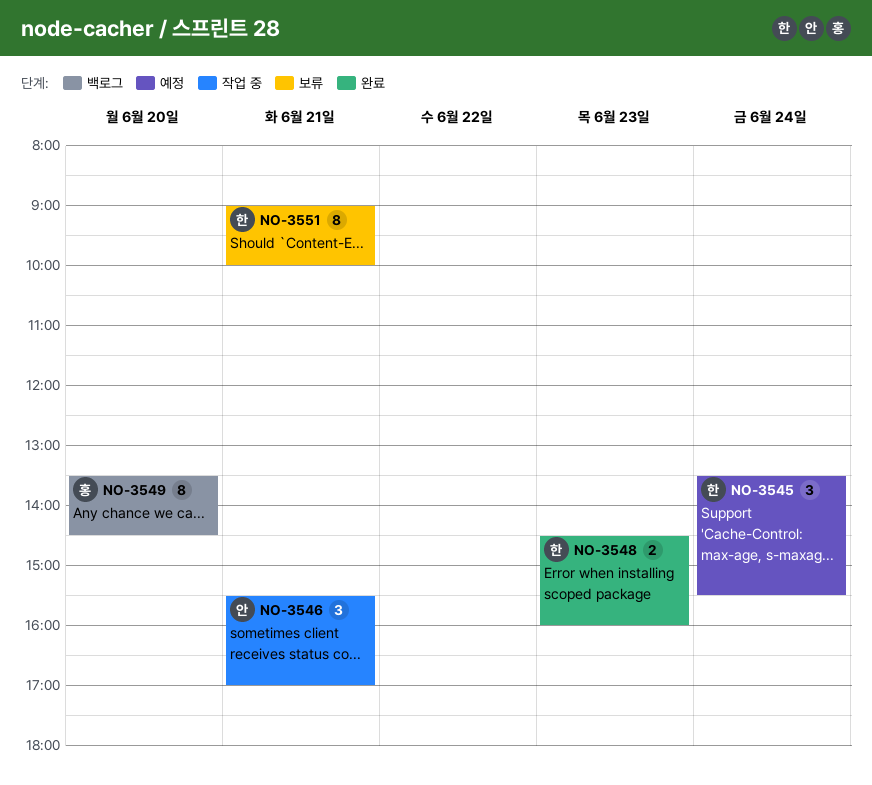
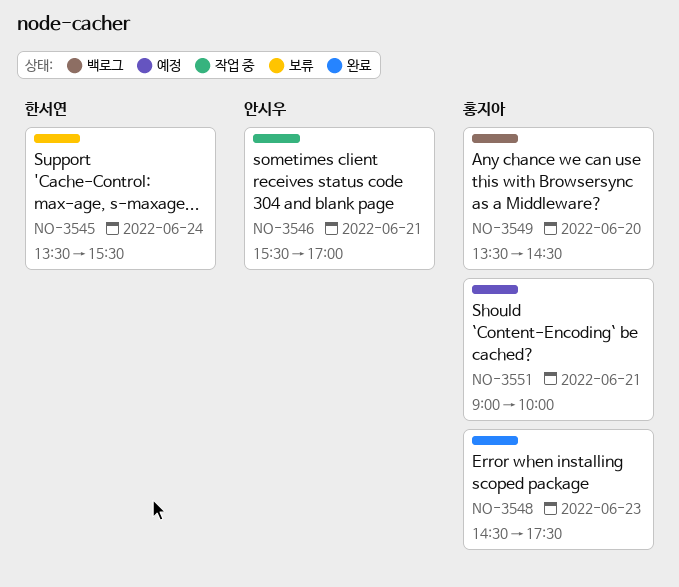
NO-3545, status: 예정 -> 보류
NO-3548, owner: 한서연 -> 홍지아
NO-3548, ends: 16:00 -> 17:30
NO-3551, status: 보류 -> 예정
NO-3551, owner: 한서연 -> 홍지아

